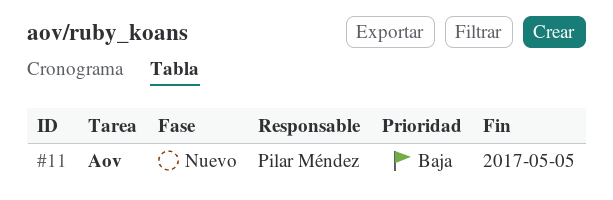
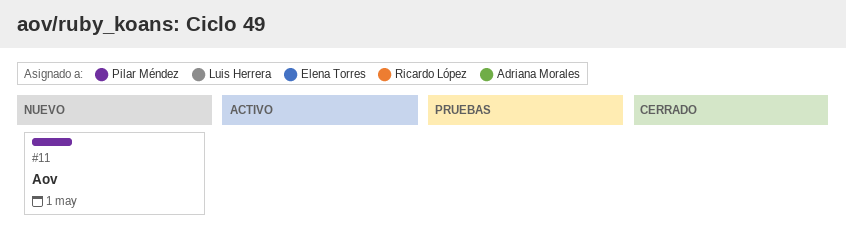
#11, due: May 5 -> May 1

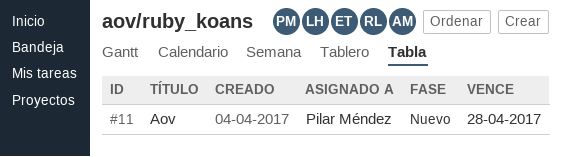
#11, due: May 1 -> Apr 28

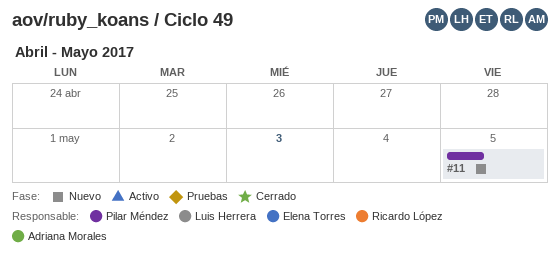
#11, due: Apr 28 -> May 5

